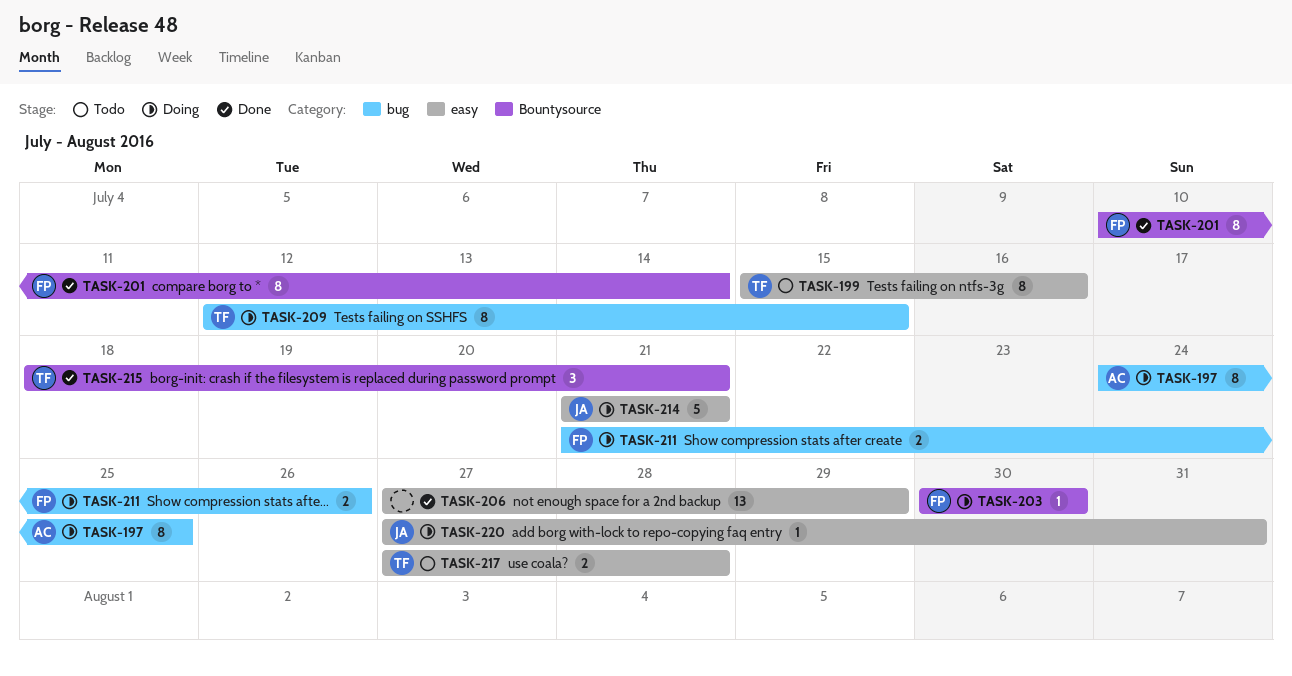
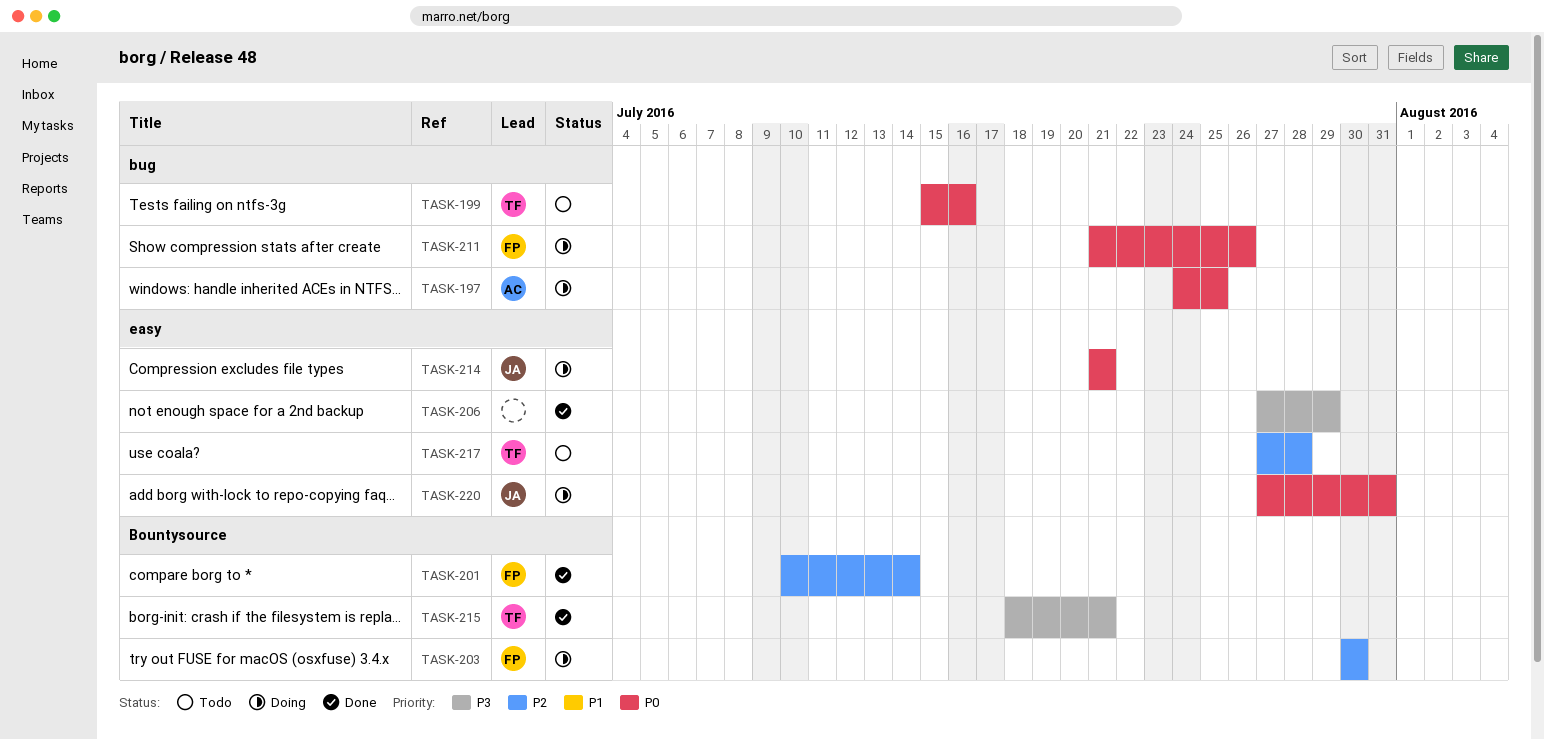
TASK-199, label: easy -> bug
TASK-209: present -> none

